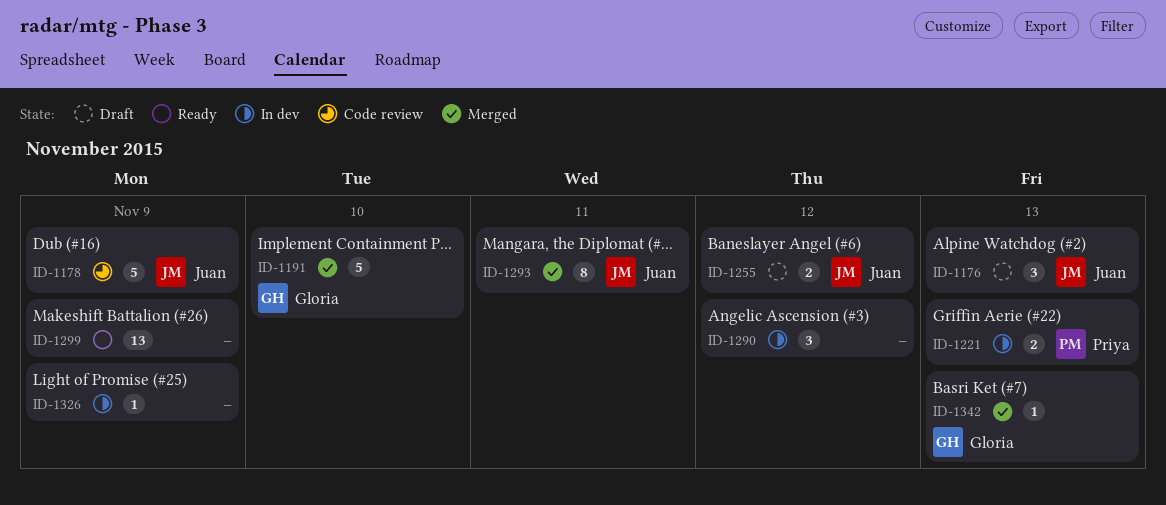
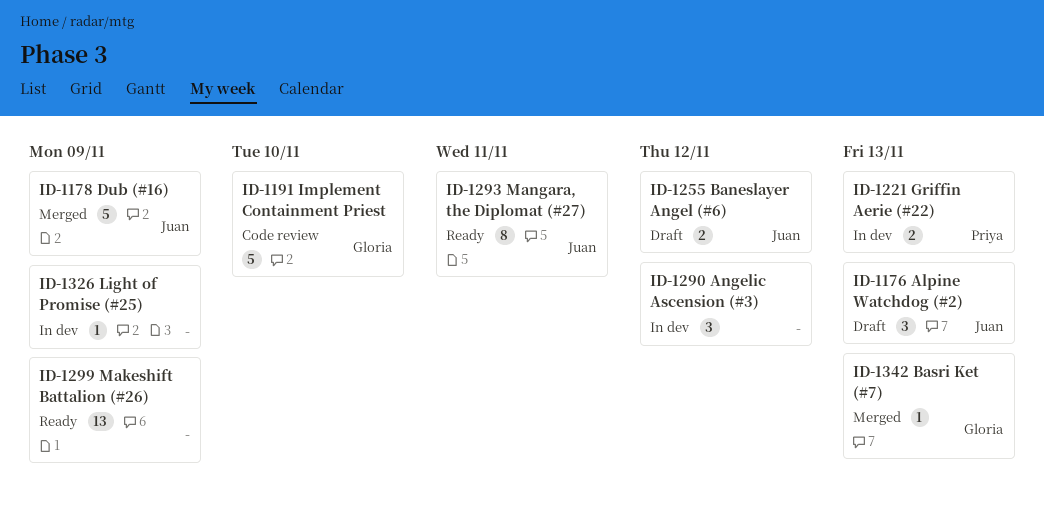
ID-1178, status: Code review -> Merged
ID-1191, status: Merged -> Code review
ID-1293, status: Merged -> Ready

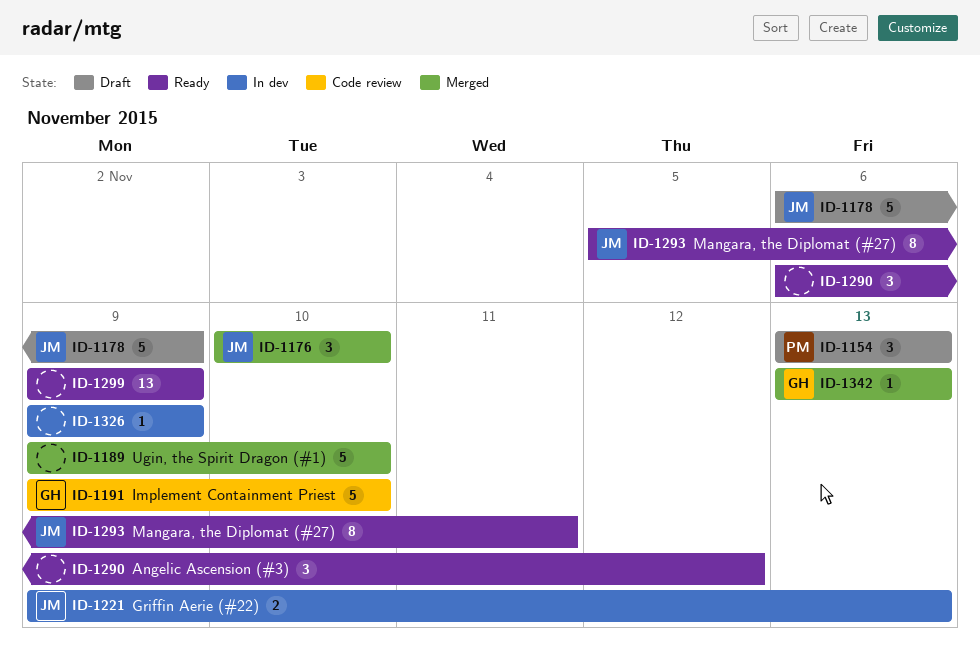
ID-1154: none -> present
ID-1176, status: Draft -> Merged
ID-1176, due: Nov 13 -> Nov 10
ID-1178, status: Merged -> Draft
ID-1189: none -> present
ID-1221, owner: Priya -> Juan
ID-1255: present -> none
ID-1290, status: In dev -> Ready

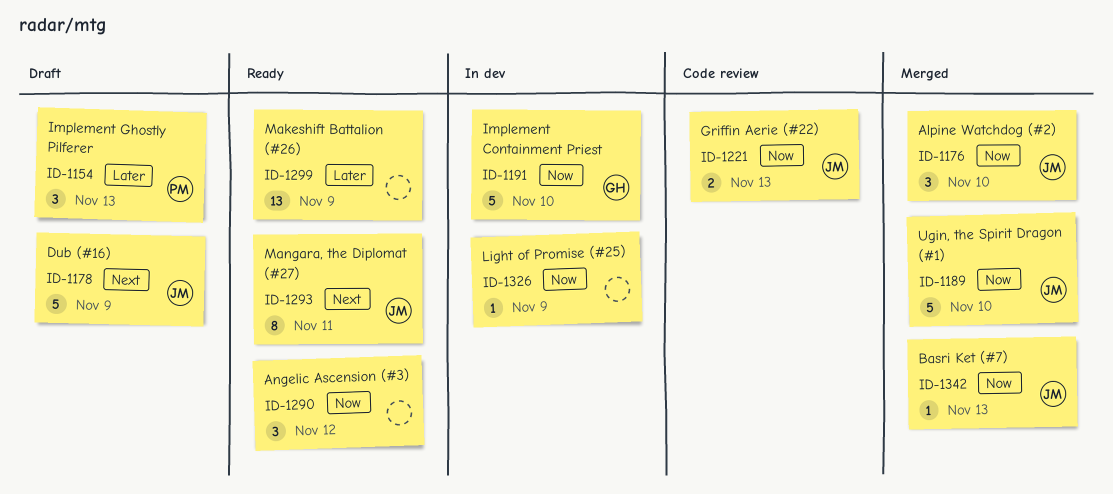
ID-1189, owner: none -> JM
ID-1191, status: Code review -> In dev
ID-1221, status: In dev -> Code review
ID-1342, owner: GH -> JM

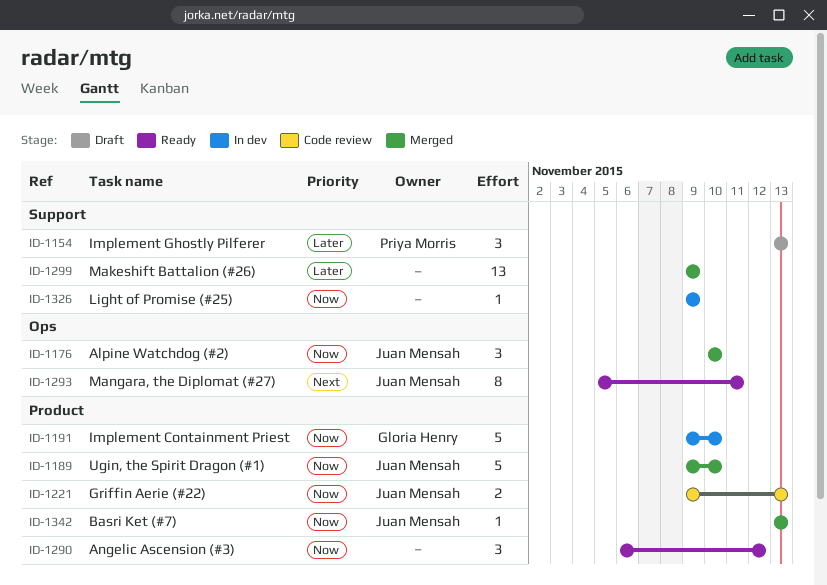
ID-1178: present -> none
ID-1299, status: Ready -> Merged

